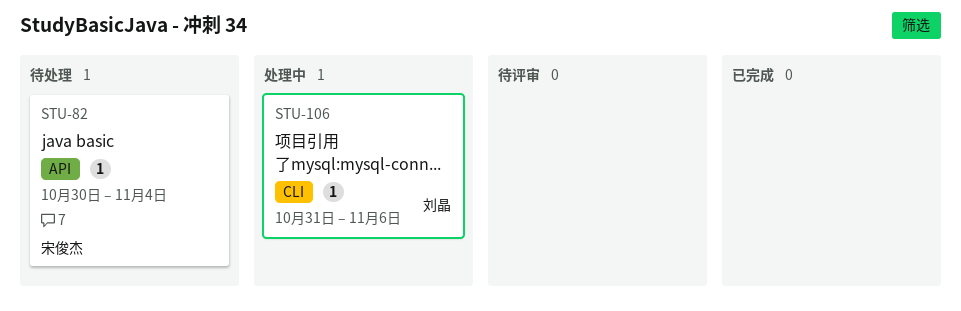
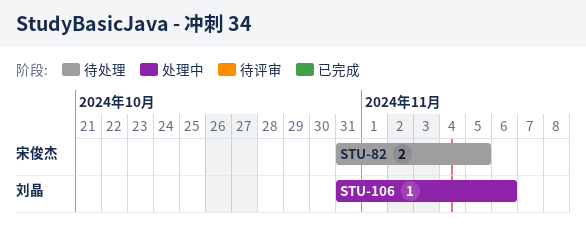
STU-82, estimate: 1 -> 2
STU-82, start: Oct 30 -> Oct 31
STU-82, due: Nov 4 -> Nov 5

